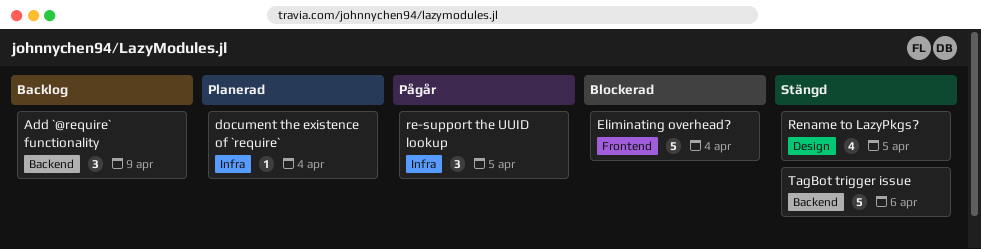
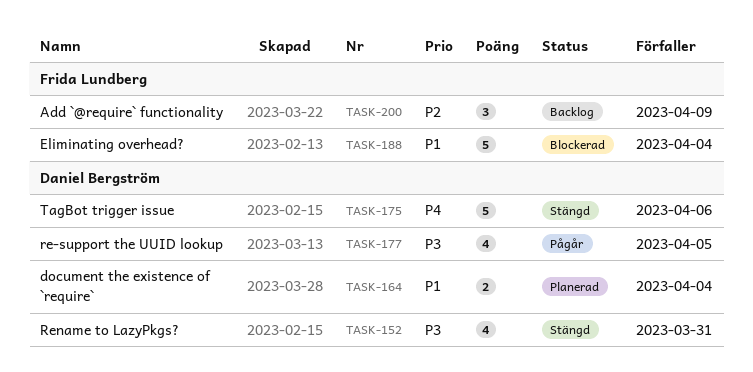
document the existence of `require`, estimate: 1 -> 2
re-support the UUID lookup, estimate: 3 -> 4
Rename to LazyPkgs?, due: Apr 5 -> Mar 31

